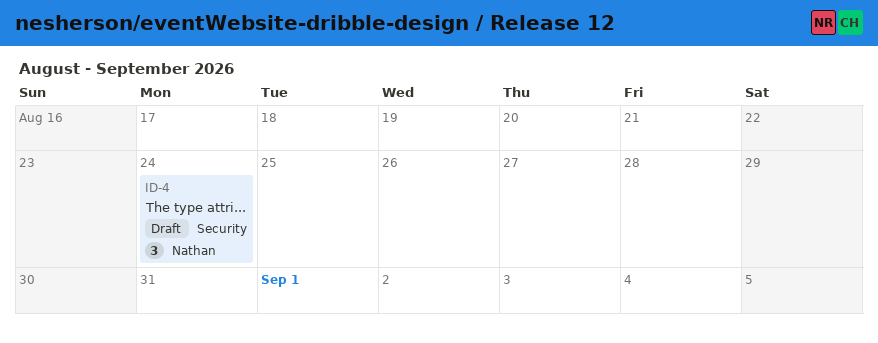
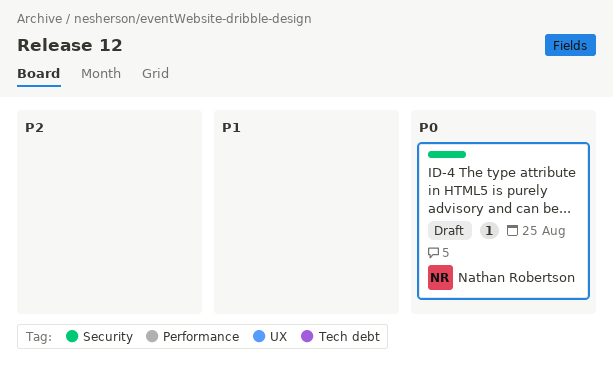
ID-4, estimate: 3 -> 1
ID-4, due: Aug 24 -> Aug 25

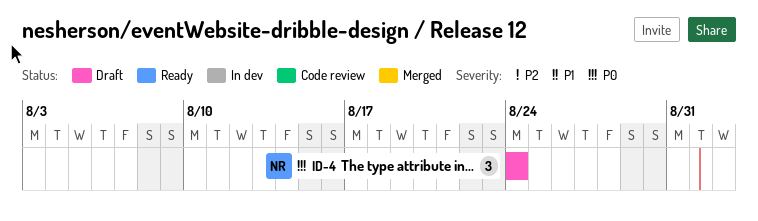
ID-4, estimate: 1 -> 3
ID-4, due: Aug 25 -> Aug 24

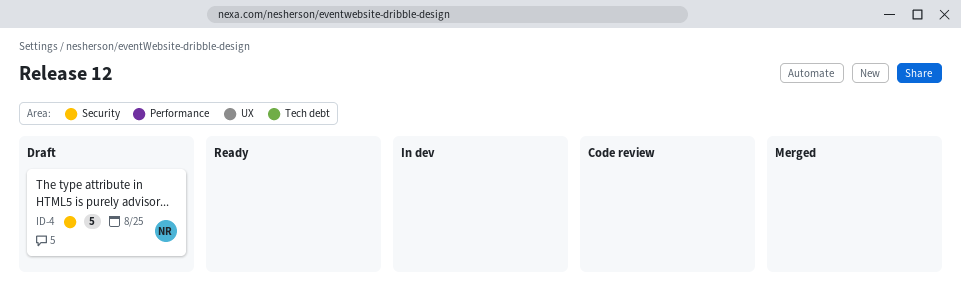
ID-4, estimate: 3 -> 5
ID-4, due: Aug 24 -> Aug 25

